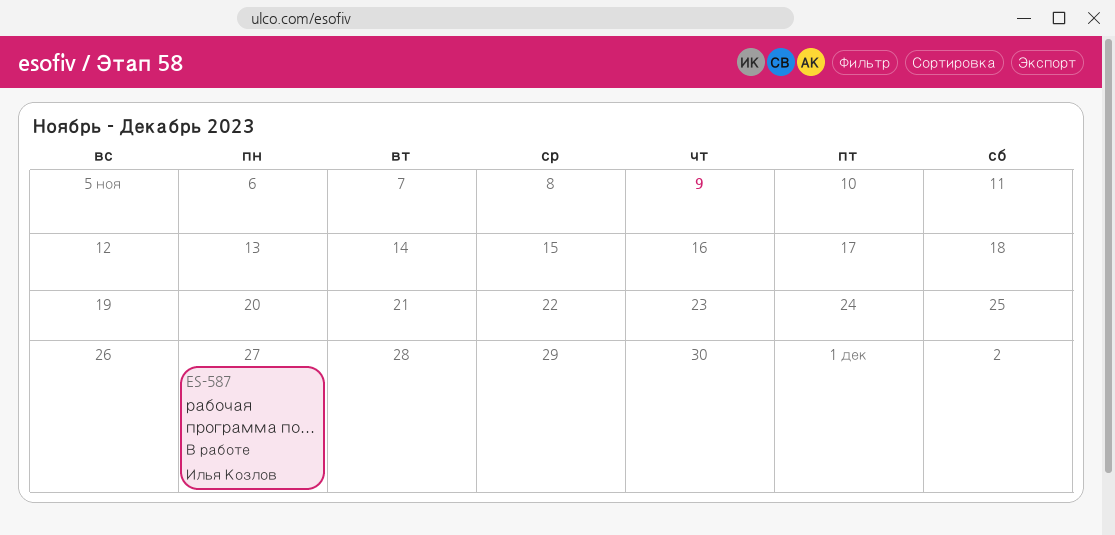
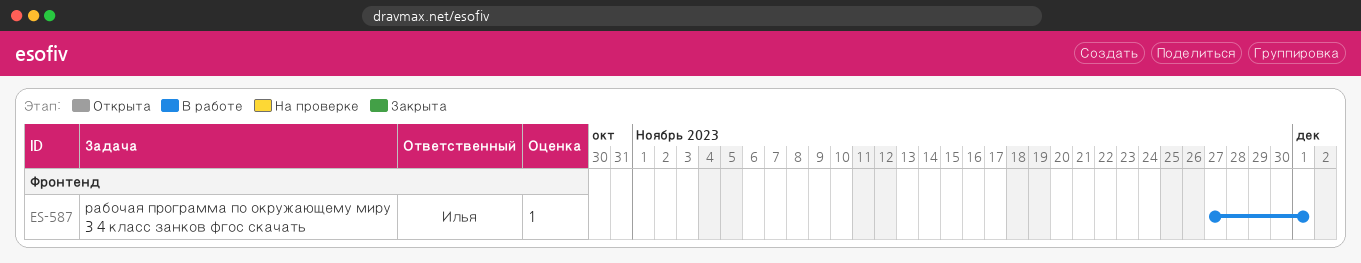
ES-587, due: Nov 27 -> Dec 1

